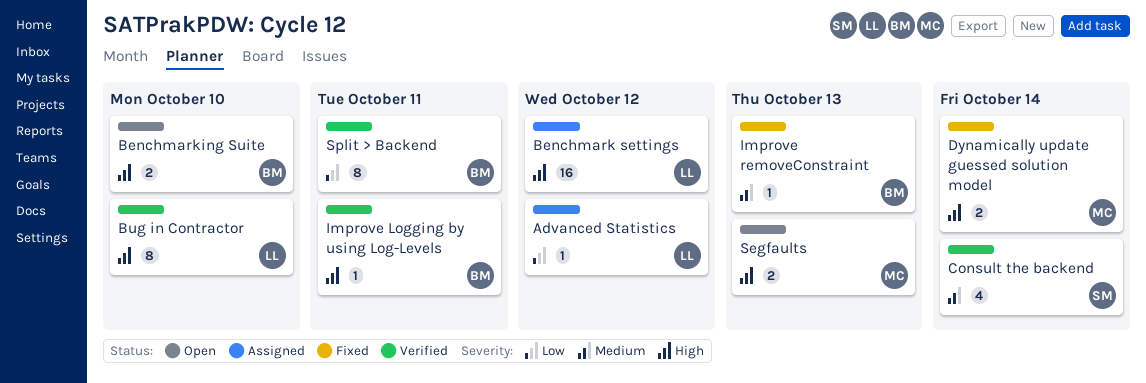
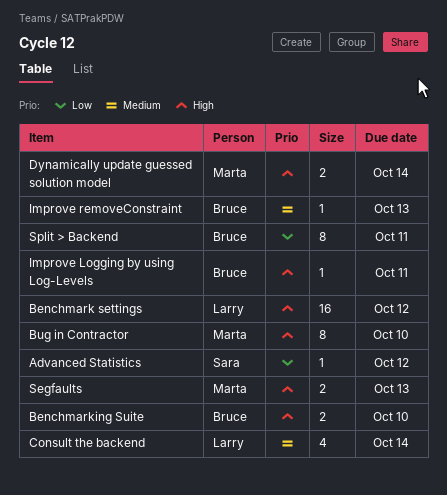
Advanced Statistics, owner: Larry -> Sara
Bug in Contractor, owner: Larry -> Marta
Consult the backend, owner: Sara -> Larry

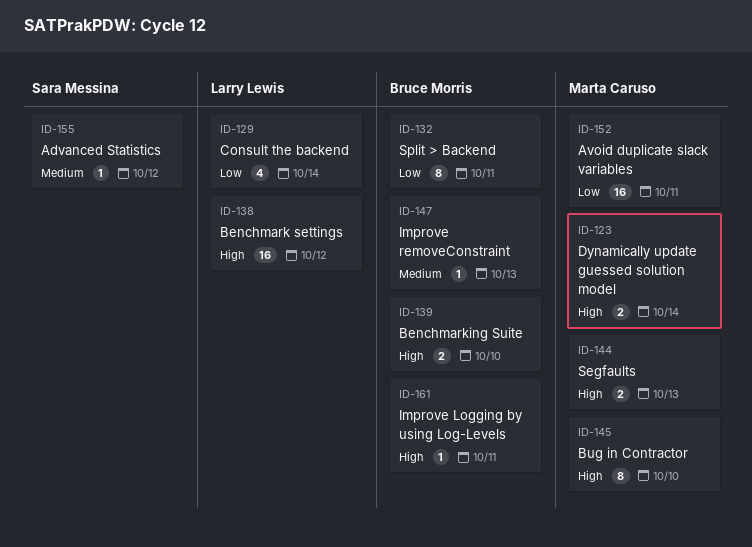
Advanced Statistics, priority: Low -> Medium
Avoid duplicate slack variables: none -> present
Consult the backend, priority: Medium -> Low

